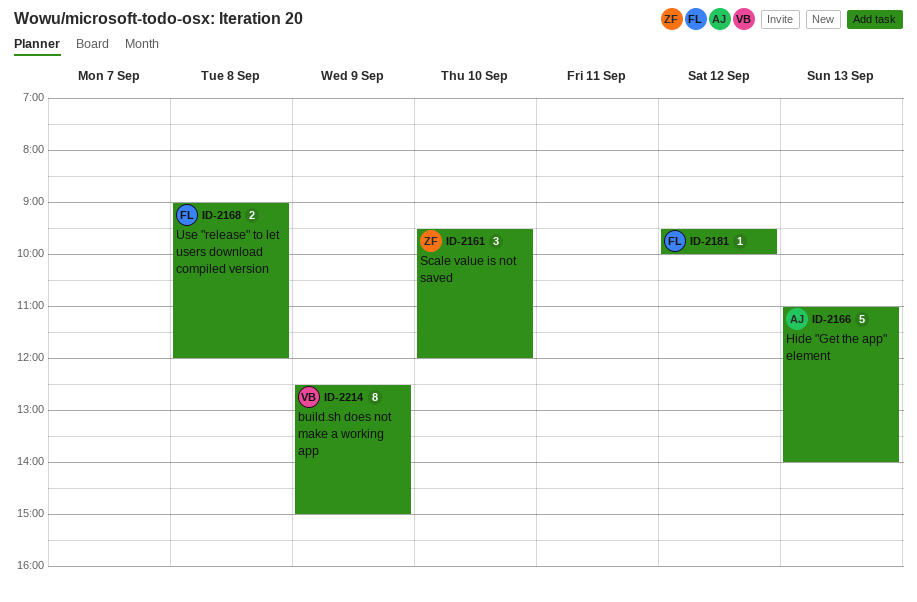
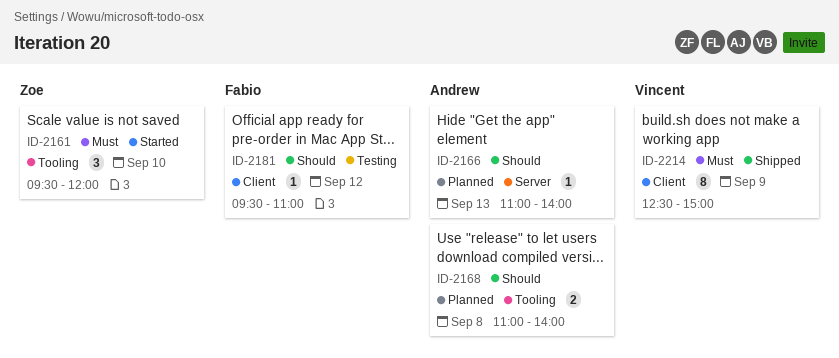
ID-2166, estimate: 5 -> 1
ID-2168, owner: Fabio -> Andrew
ID-2168, begins: 09:00 -> 11:00
ID-2168, ends: 12:00 -> 14:00
ID-2181, ends: 10:00 -> 11:00

